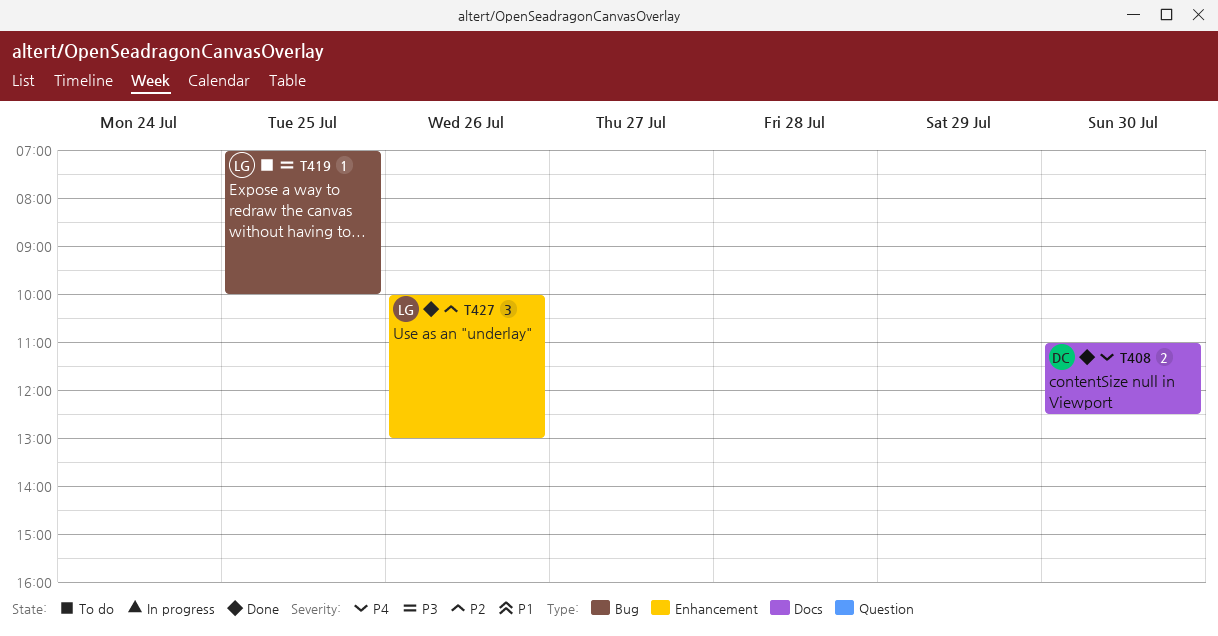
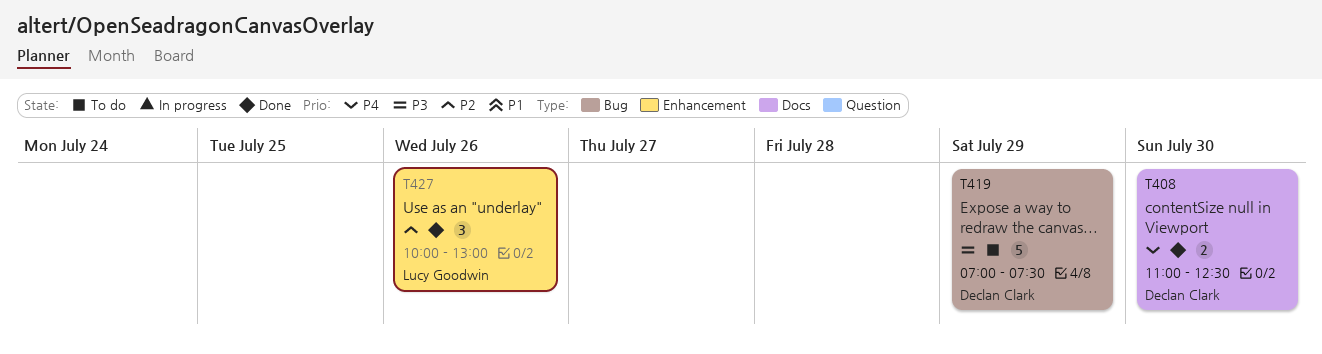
T419, owner: Lucy Goodwin -> Declan Clark
T419, estimate: 1 -> 5
T419, day: Jul 25 -> Jul 29
T419, ends: 10:00 -> 07:30

